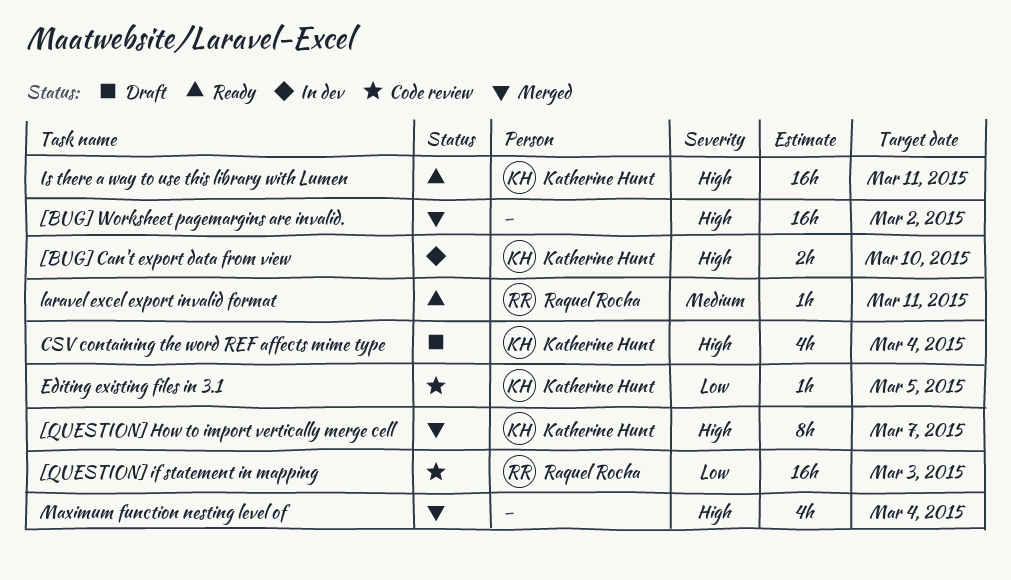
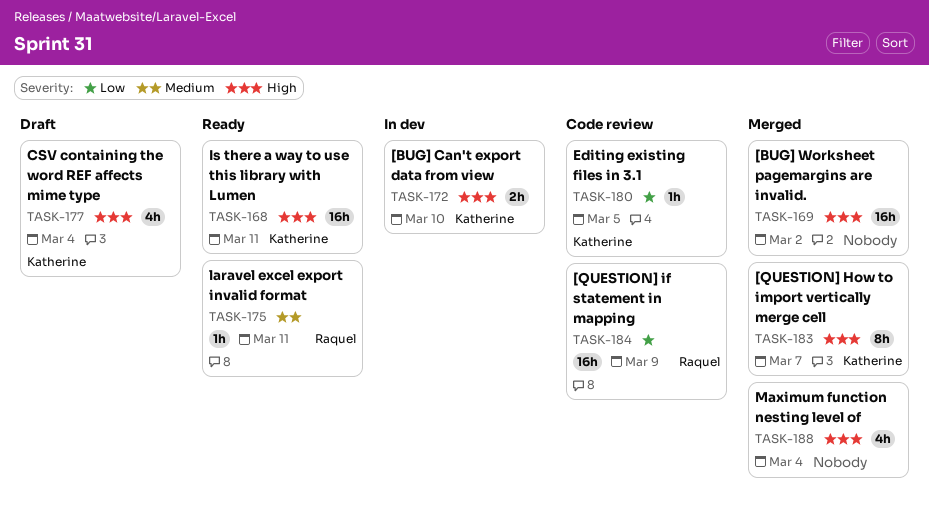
[QUESTION] if statement in mapping, due: Mar 3 -> Mar 9

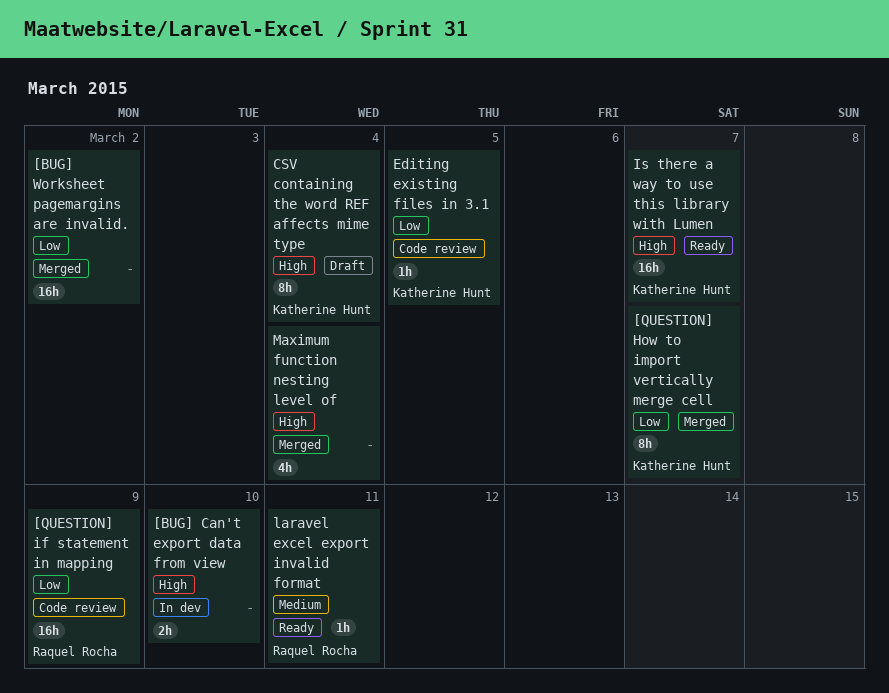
[BUG] Can't export data from view, owner: Katherine Hunt -> none
[BUG] Worksheet pagemargins are invalid., priority: High -> Low
[QUESTION] How to import vertically merge cell, priority: High -> Low
CSV containing the word REF affects mime type, estimate: 4h -> 8h
Is there a way to use this library with Lumen, due: Mar 11 -> Mar 7

